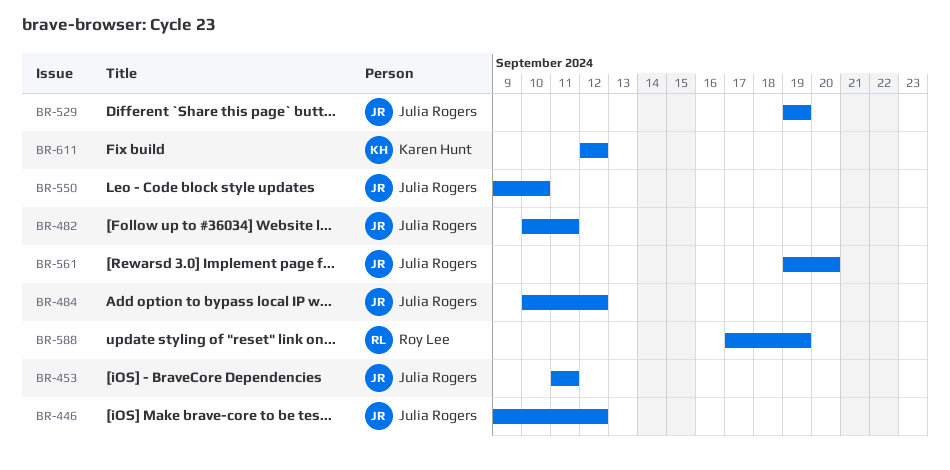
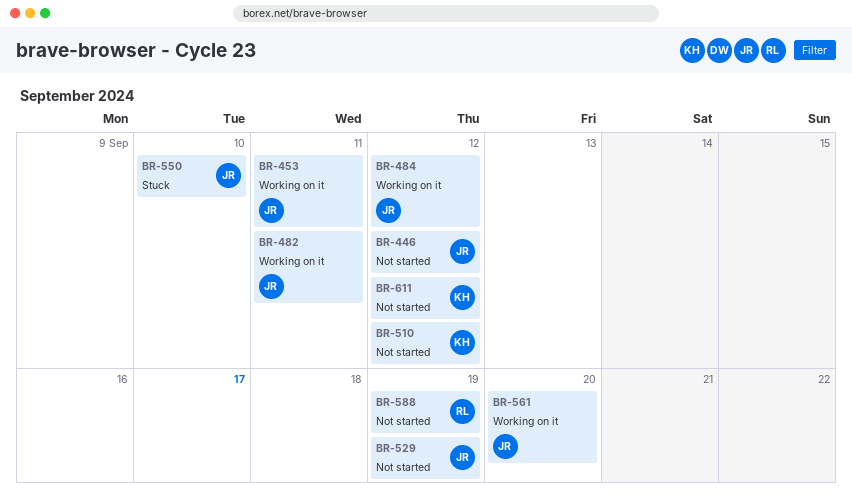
BR-510: none -> present

